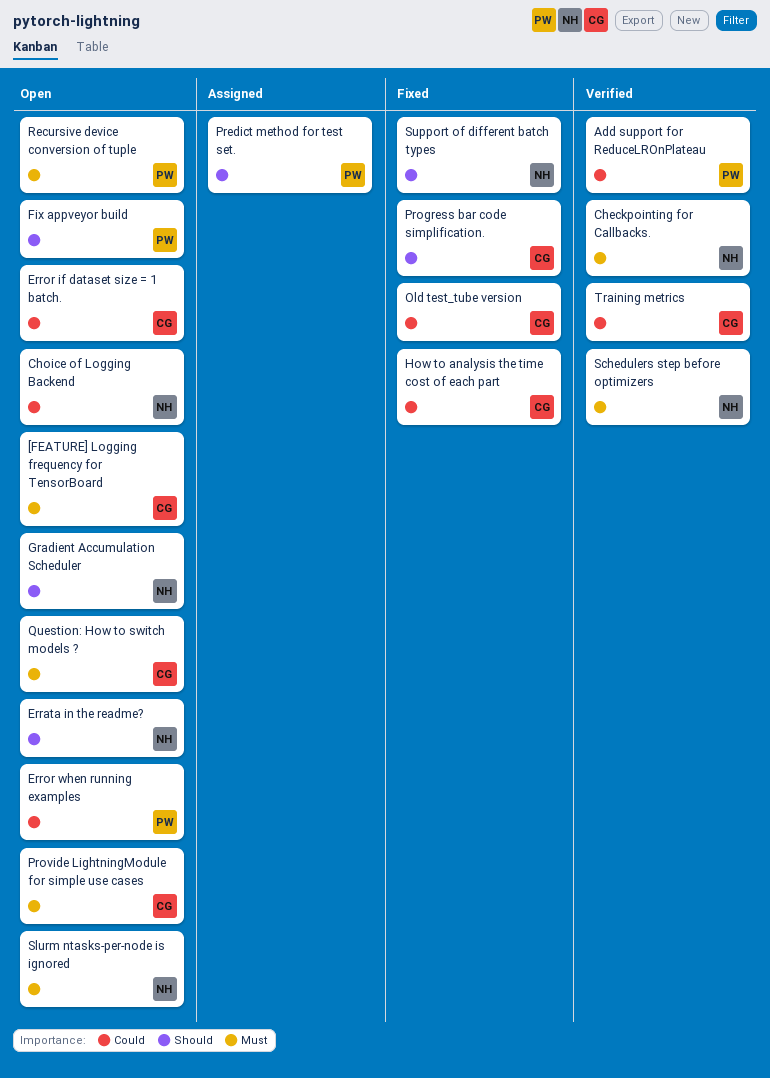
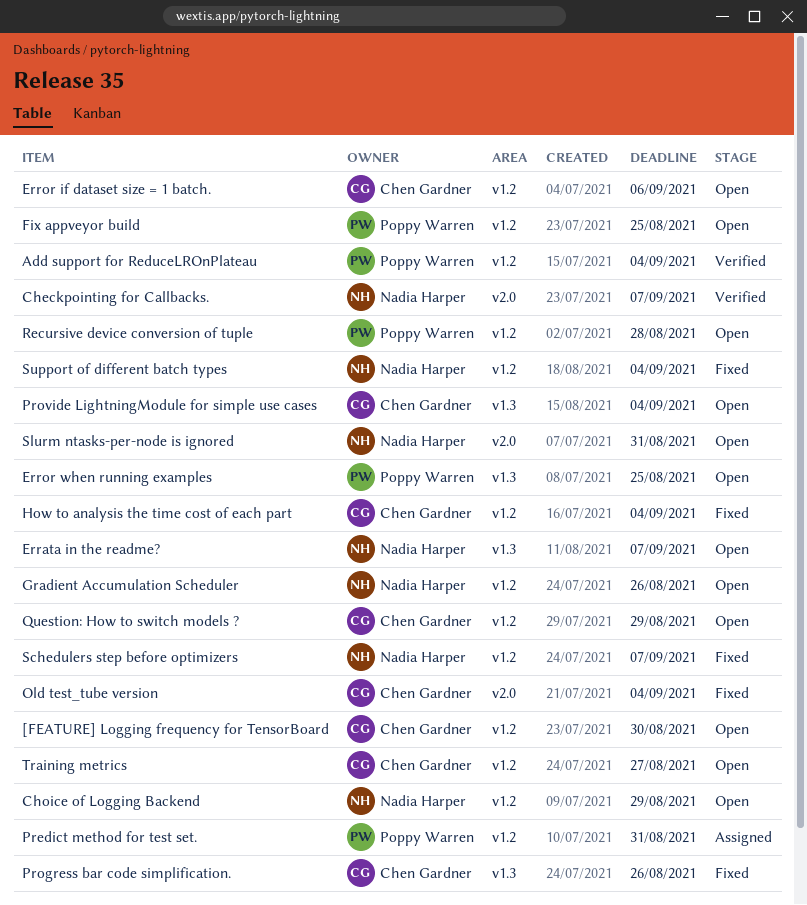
Schedulers step before optimizers, status: Verified -> Fixed
Training metrics, status: Verified -> Open

